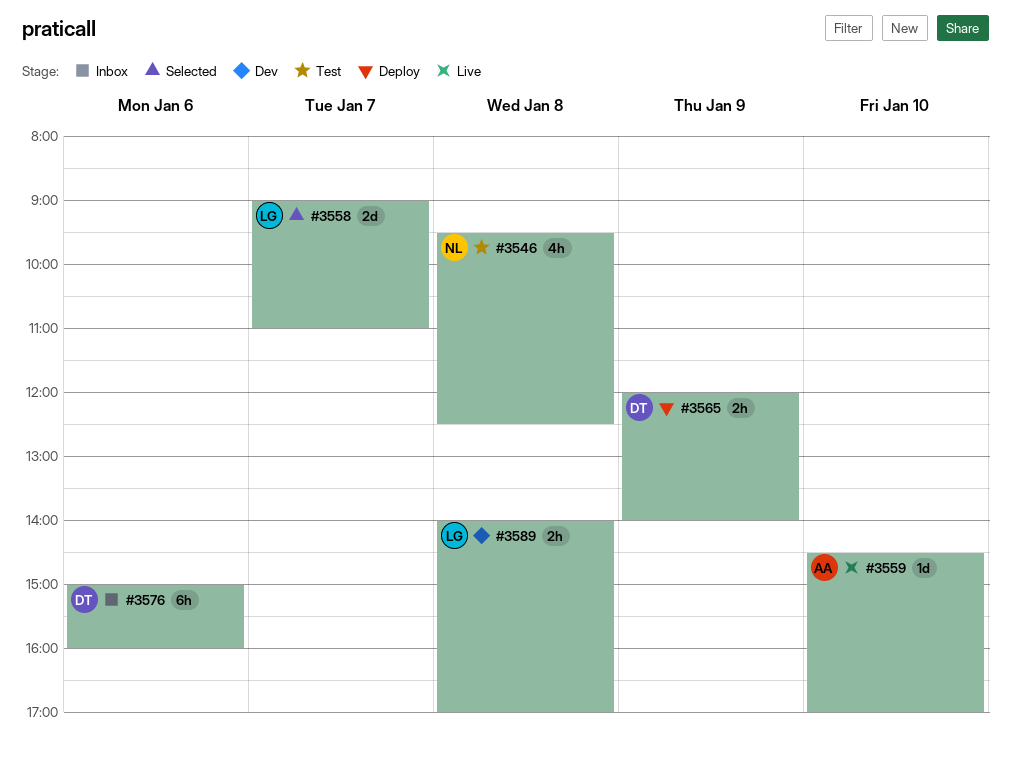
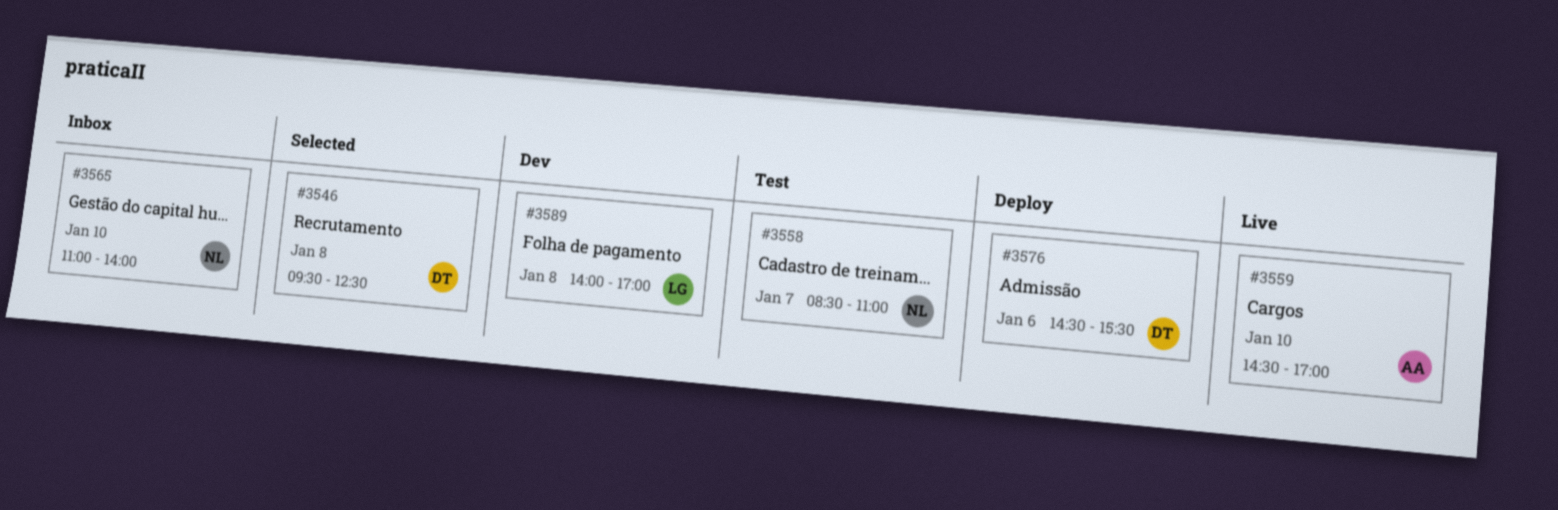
#3546, status: Test -> Selected
#3546, owner: NL -> DT
#3558, status: Selected -> Test
#3558, owner: LG -> NL
#3558, begins: 09:00 -> 08:30
#3565, status: Deploy -> Inbox
#3565, owner: DT -> NL
#3565, day: Jan 9 -> Jan 10
#3565, begins: 12:00 -> 11:00
#3576, status: Inbox -> Deploy
#3576, begins: 15:00 -> 14:30
#3576, ends: 16:00 -> 15:30

